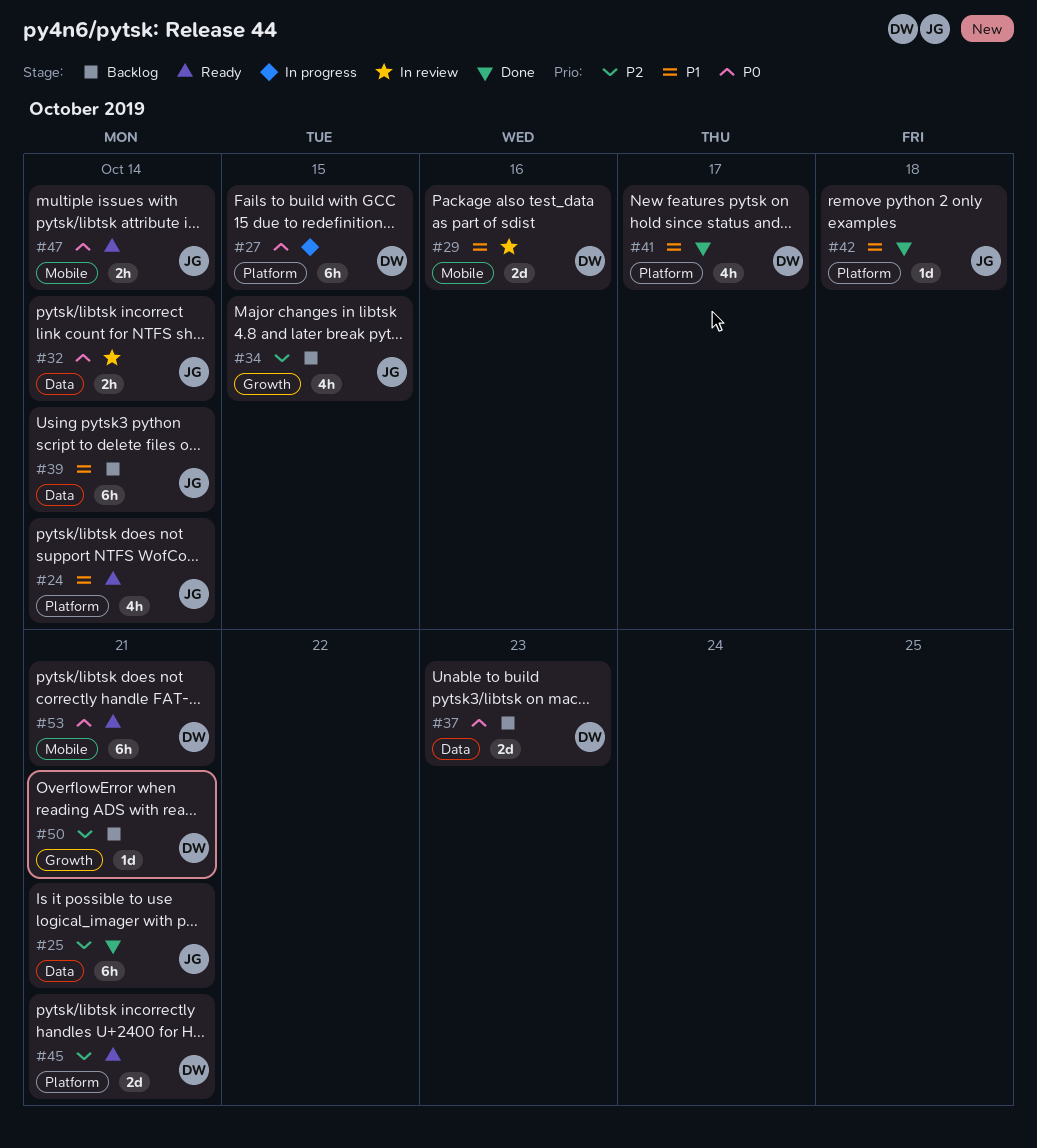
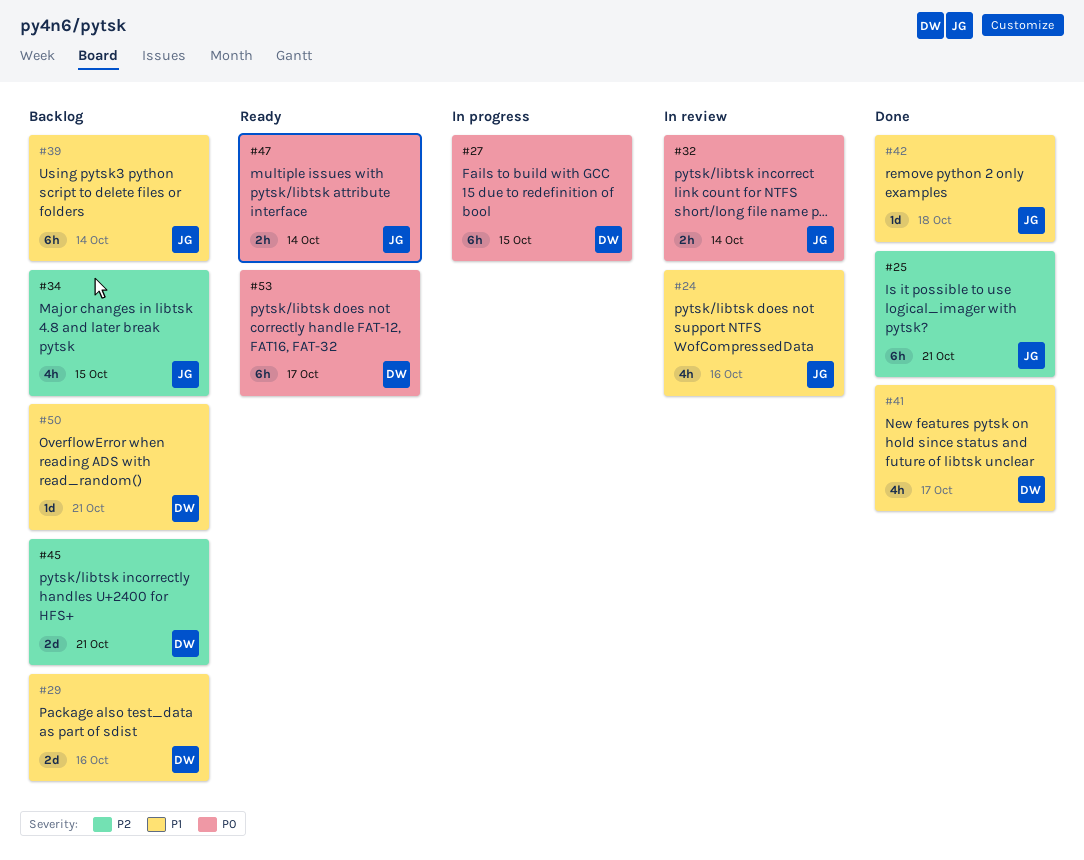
#24, status: Ready -> In review
#24, due: Oct 14 -> Oct 16
#29, status: In review -> Backlog
#37: present -> none
#45, status: Ready -> Backlog
#50, priority: P2 -> P1
#53, due: Oct 21 -> Oct 17

